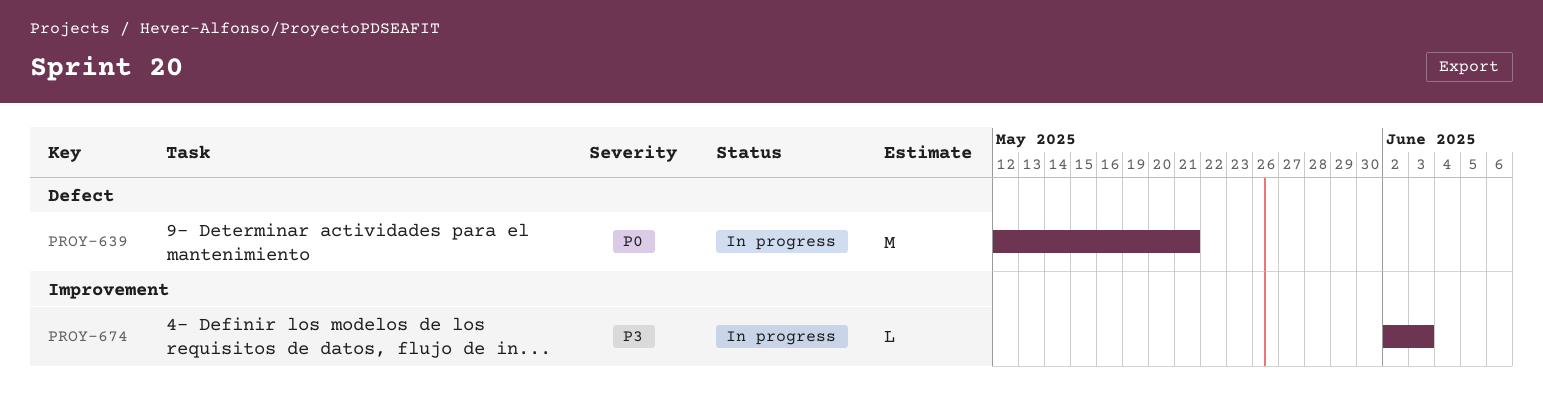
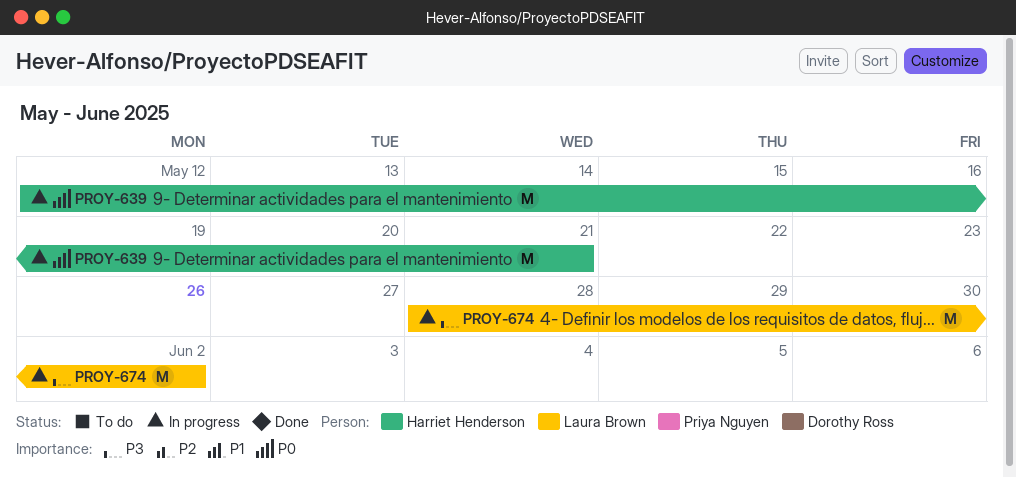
PROY-674, estimate: L -> M
PROY-674, start: Jun 2 -> May 28
PROY-674, due: Jun 3 -> Jun 2

